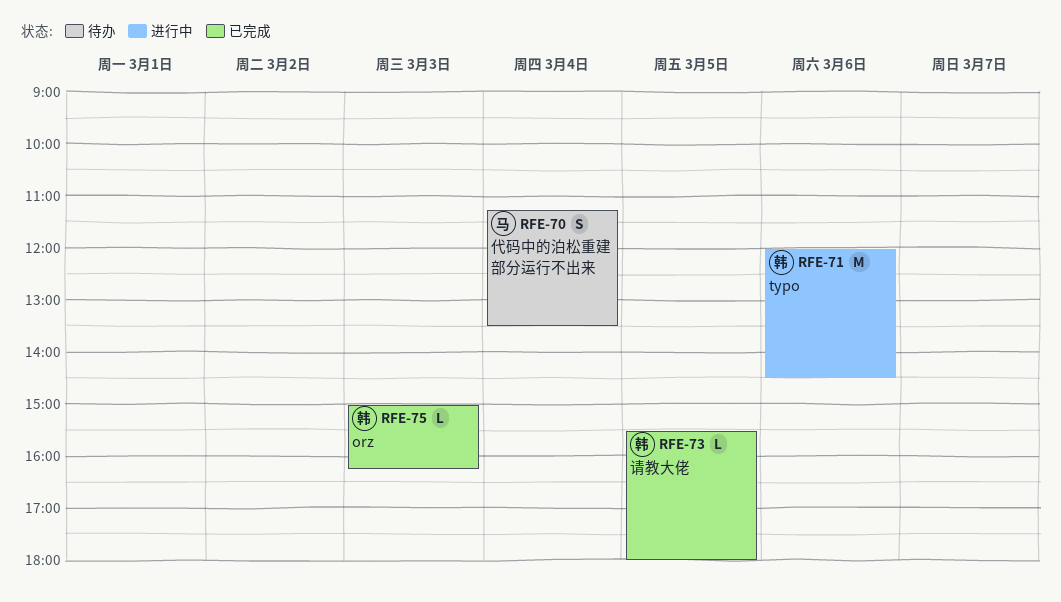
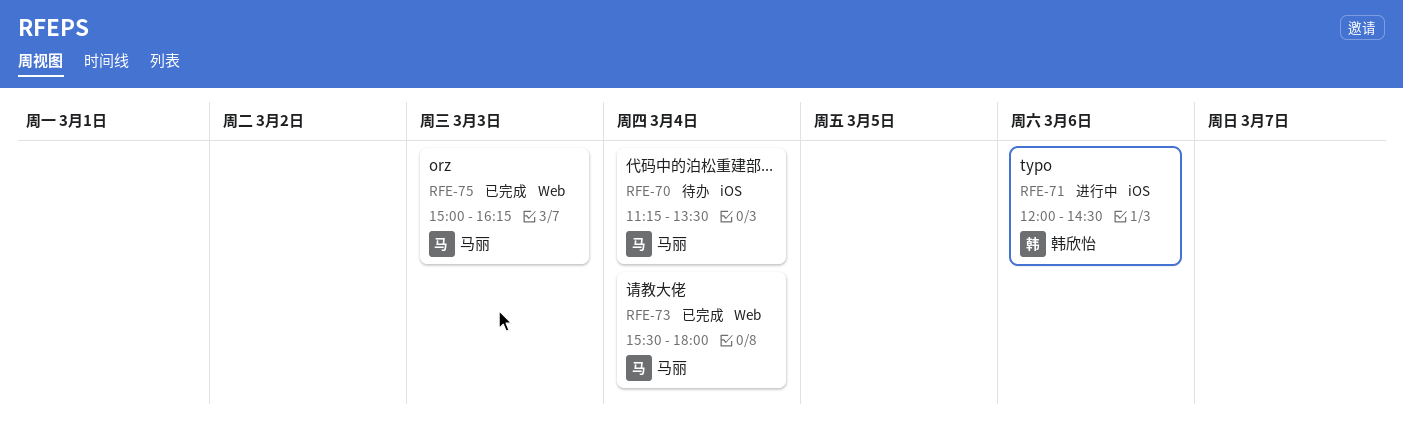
RFE-73, owner: 韩欣怡 -> 马丽
RFE-73, day: Mar 5 -> Mar 4
RFE-75, owner: 韩欣怡 -> 马丽

